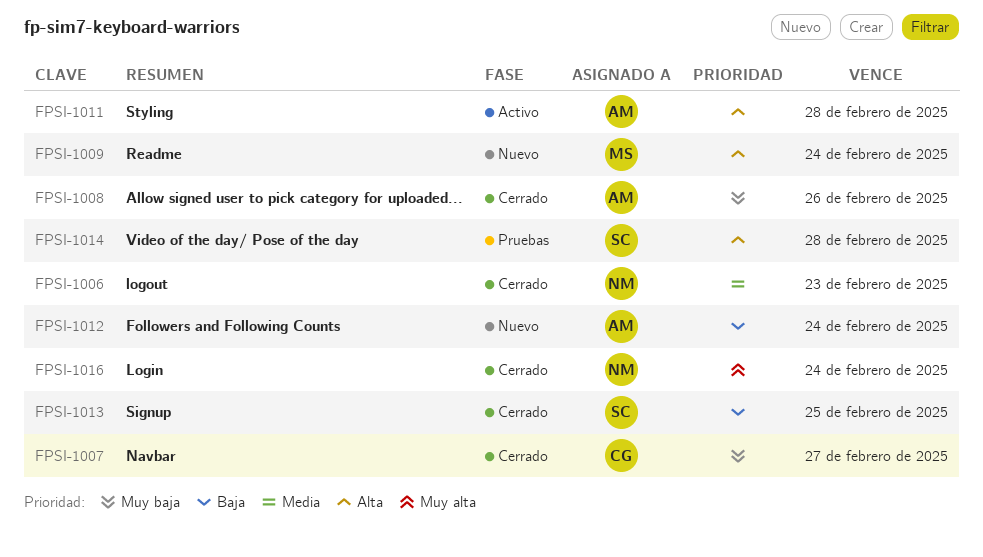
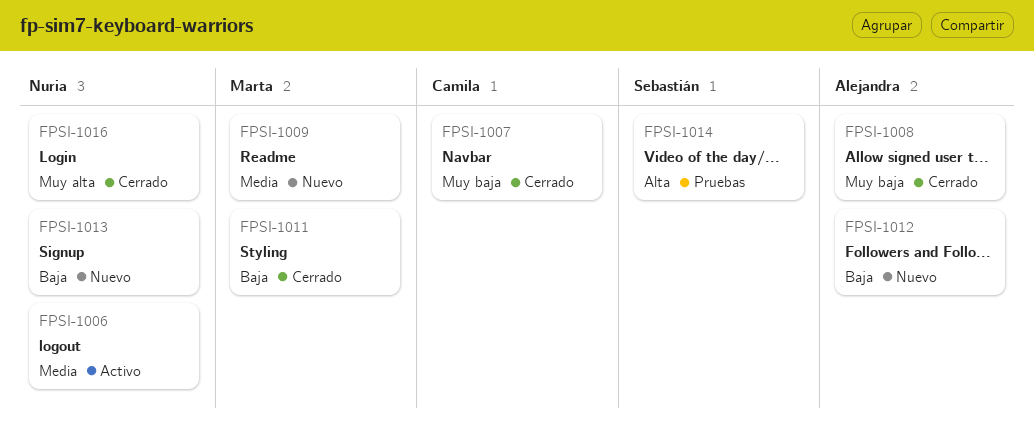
FPSI-1006, status: Cerrado -> Activo
FPSI-1009, priority: Alta -> Media
FPSI-1011, status: Activo -> Cerrado
FPSI-1011, owner: Alejandra -> Marta
FPSI-1011, priority: Alta -> Baja
FPSI-1013, status: Cerrado -> Nuevo
FPSI-1013, owner: Sebastián -> Nuria

